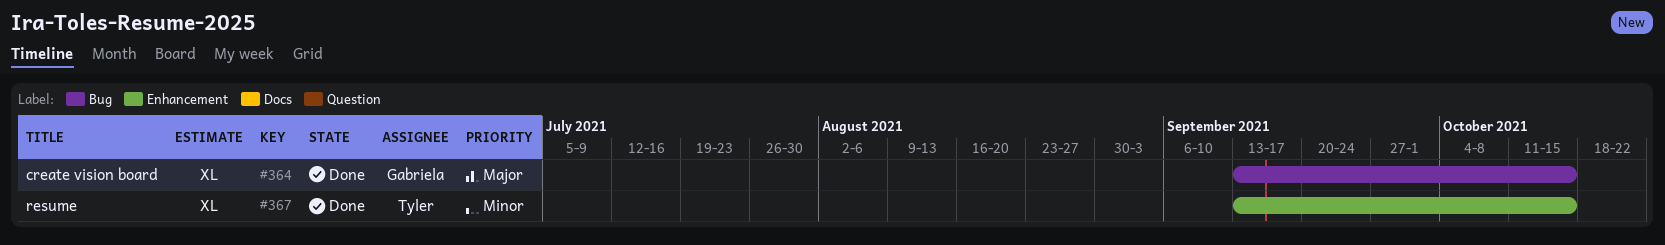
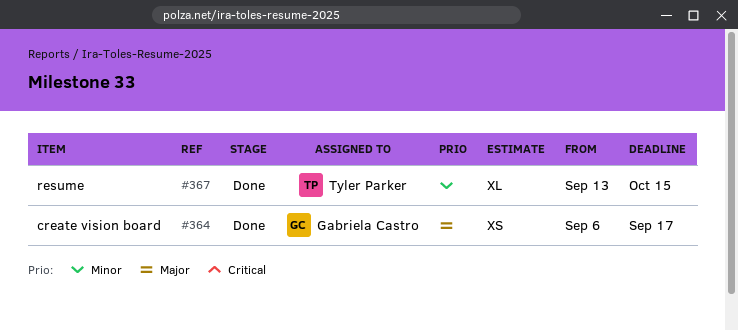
#364, estimate: XL -> XS
#364, start: Sep 13 -> Sep 6
#364, due: Oct 15 -> Sep 17

